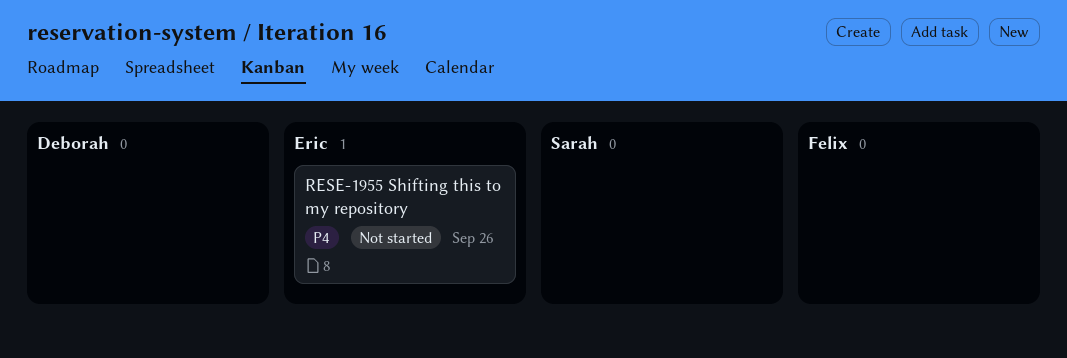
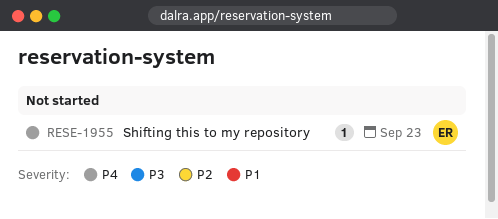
RESE-1955, due: Sep 26 -> Sep 23

